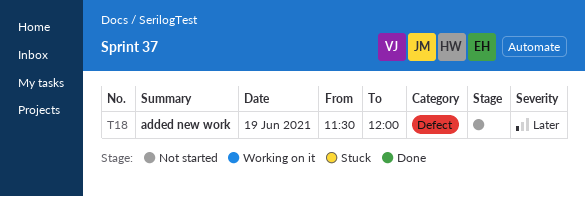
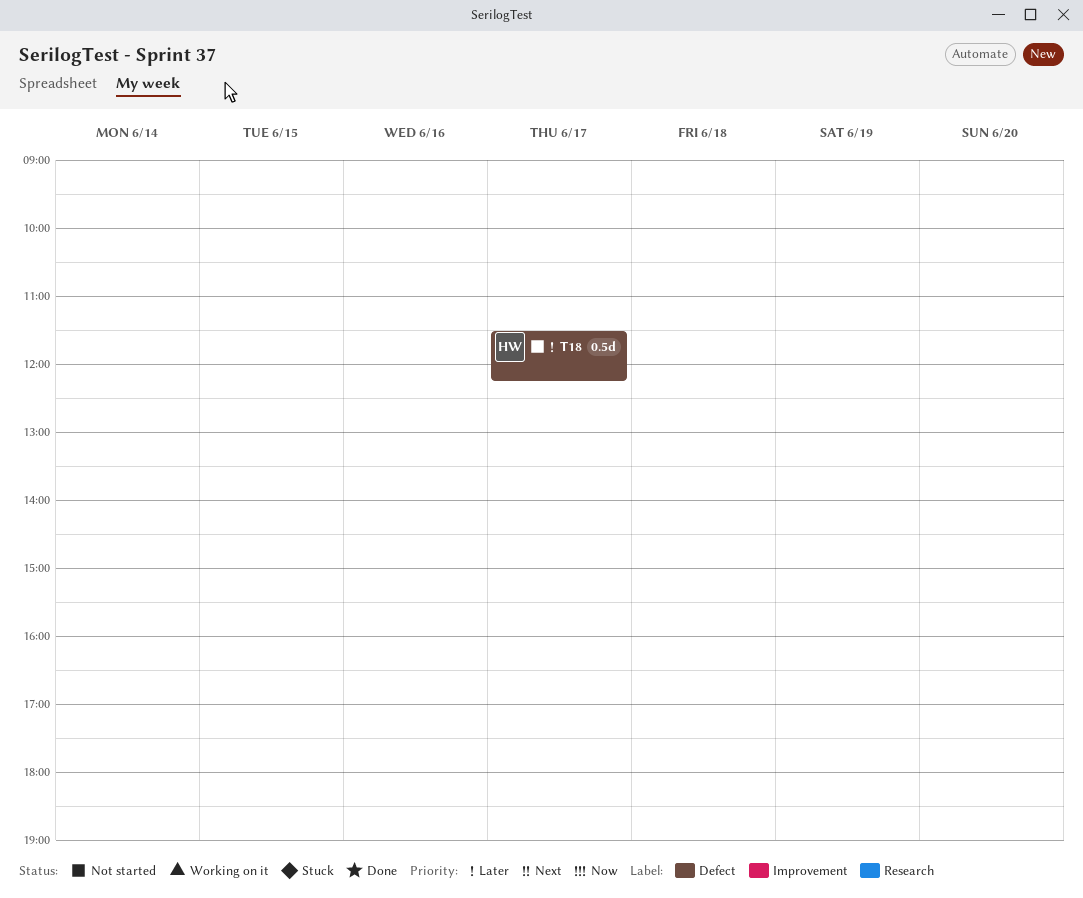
T18, day: Jun 19 -> Jun 17
T18, ends: 12:00 -> 12:15

